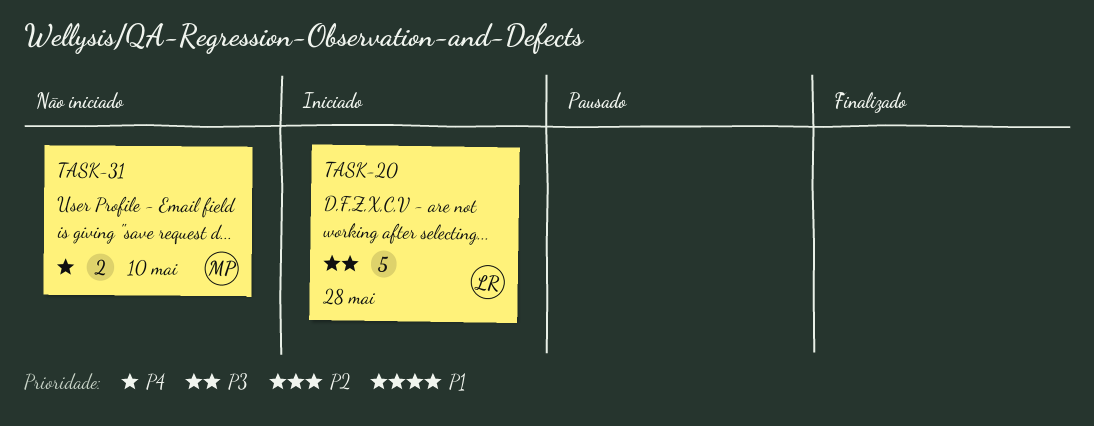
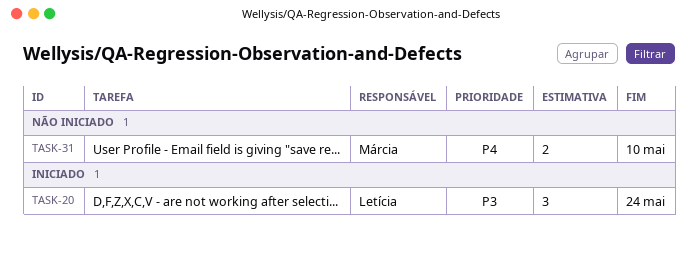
TASK-20, estimate: 5 -> 3
TASK-20, due: May 28 -> May 24

